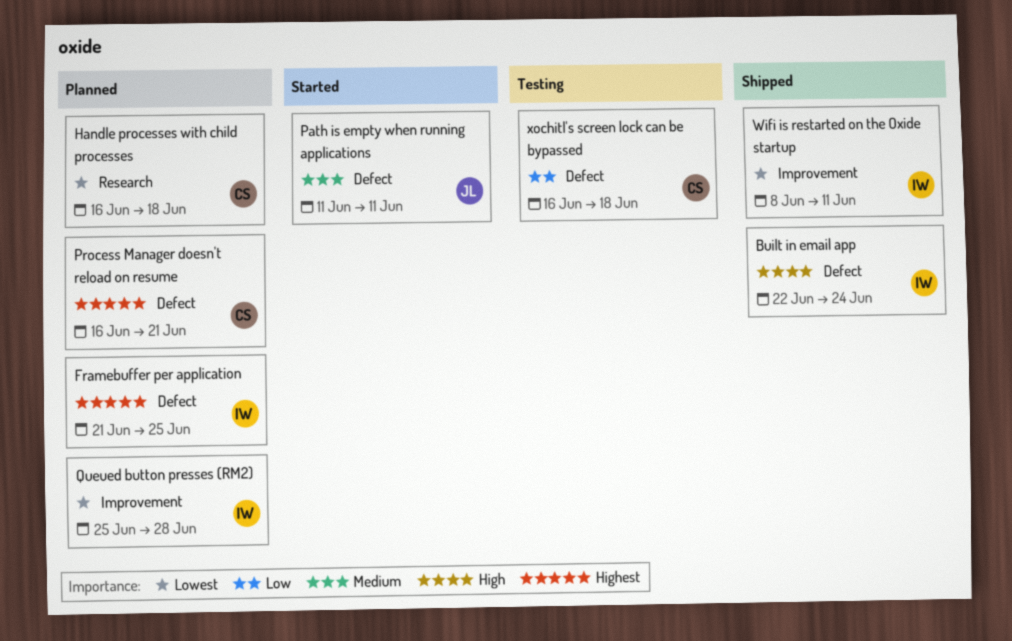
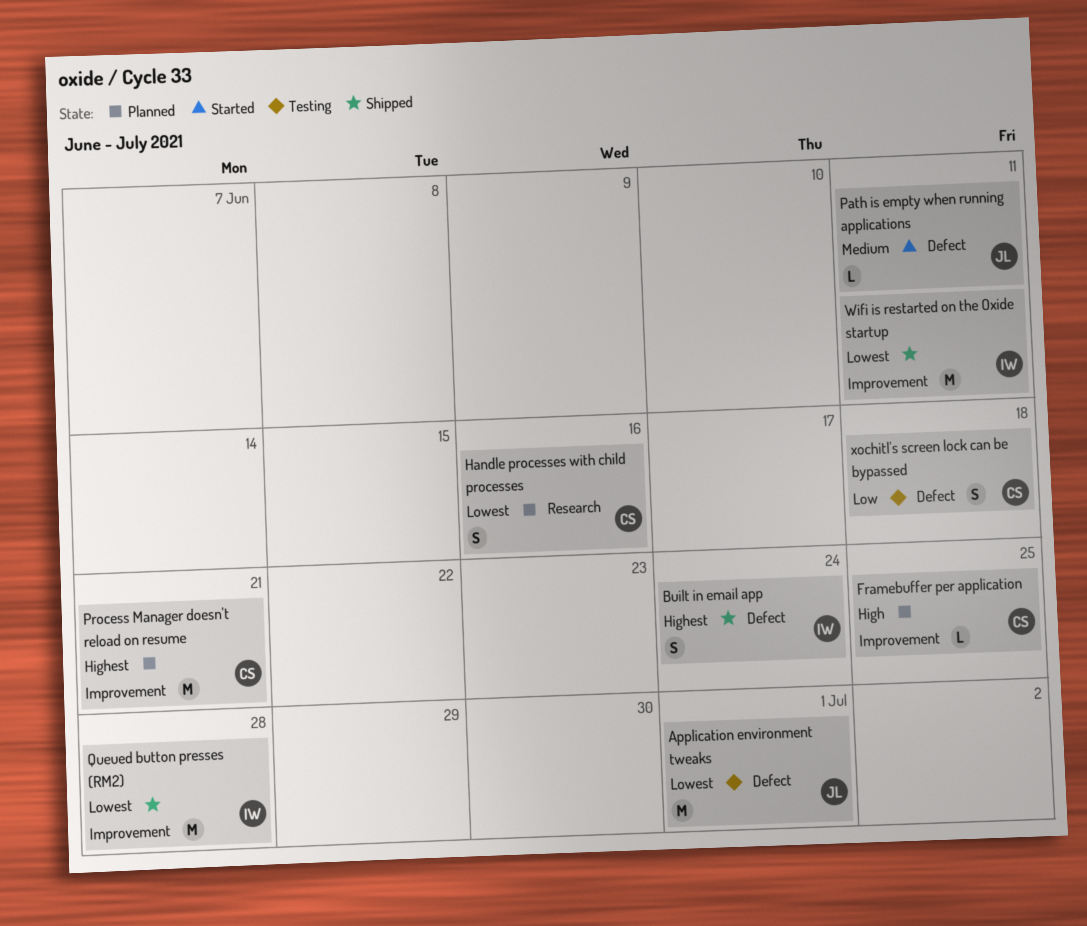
Application environment tweaks: none -> present
Built in email app, priority: High -> Highest
Framebuffer per application, owner: IW -> CS
Framebuffer per application, priority: Highest -> High
Framebuffer per application, label: Defect -> Improvement
Handle processes with child processes, due: Jun 18 -> Jun 16
Process Manager doesn't reload on resume, label: Defect -> Improvement
Queued button presses (RM2), status: Planned -> Shipped

